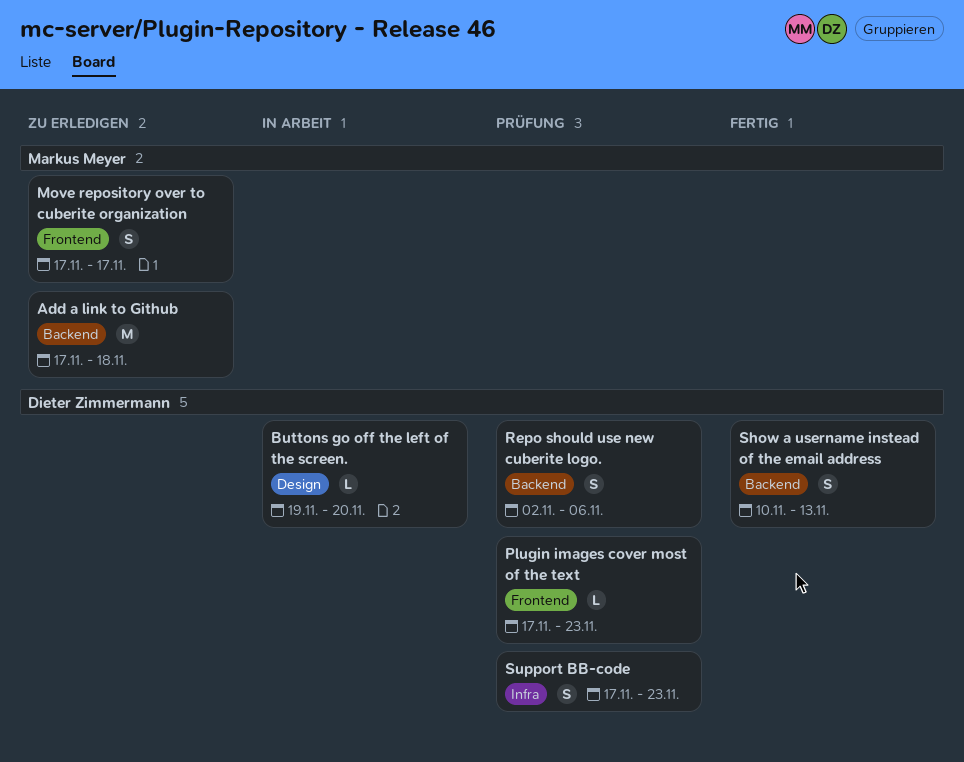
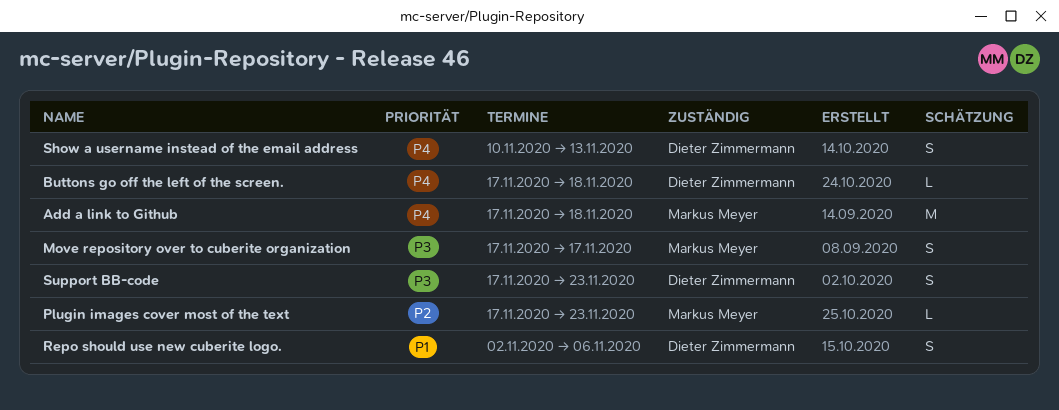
Buttons go off the left of the screen., start: Nov 19 -> Nov 17
Buttons go off the left of the screen., due: Nov 20 -> Nov 18
Plugin images cover most of the text, owner: Dieter Zimmermann -> Markus Meyer

